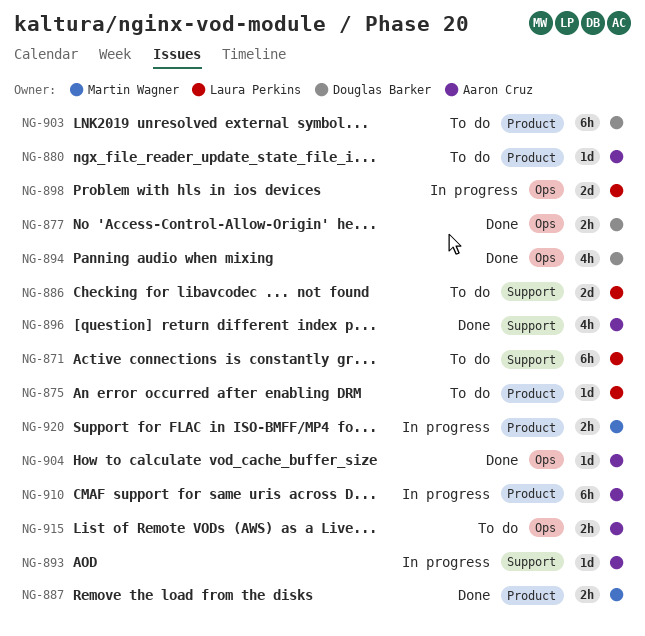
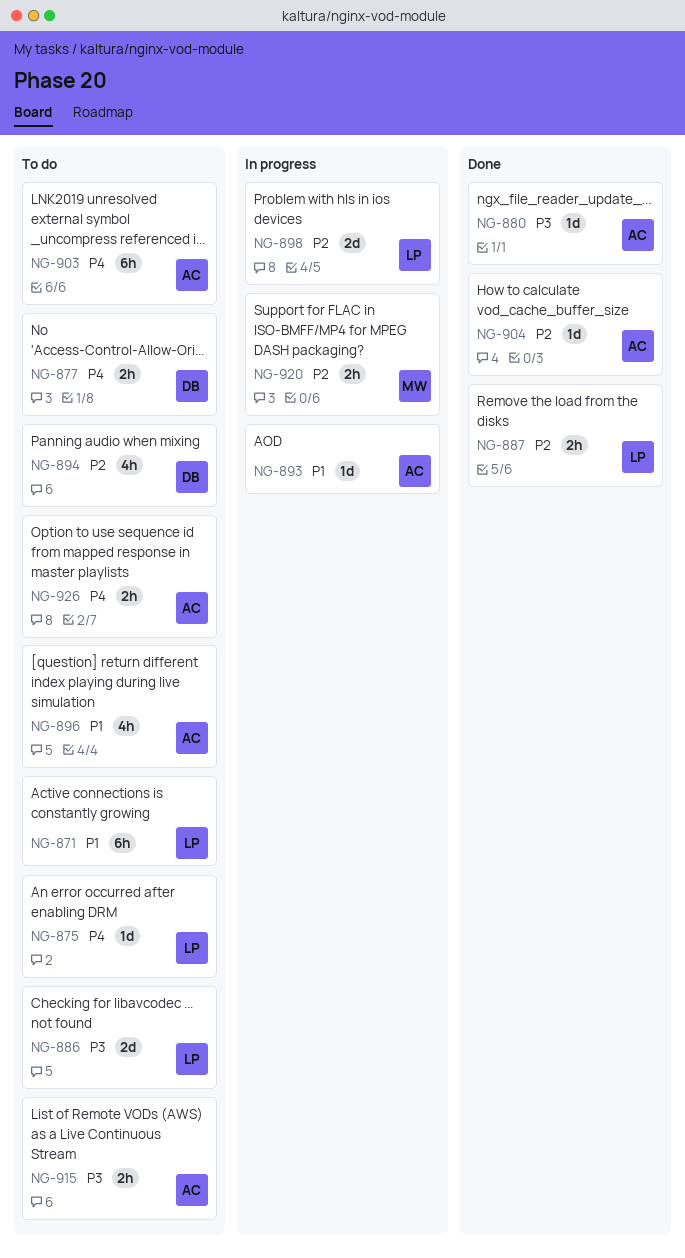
NG-877, status: Done -> To do
NG-880, status: To do -> Done
NG-887, owner: Martin Wagner -> Laura Perkins
NG-894, status: Done -> To do
NG-896, status: Done -> To do
NG-903, owner: Douglas Barker -> Aaron Cruz
NG-910: present -> none
NG-926: none -> present

